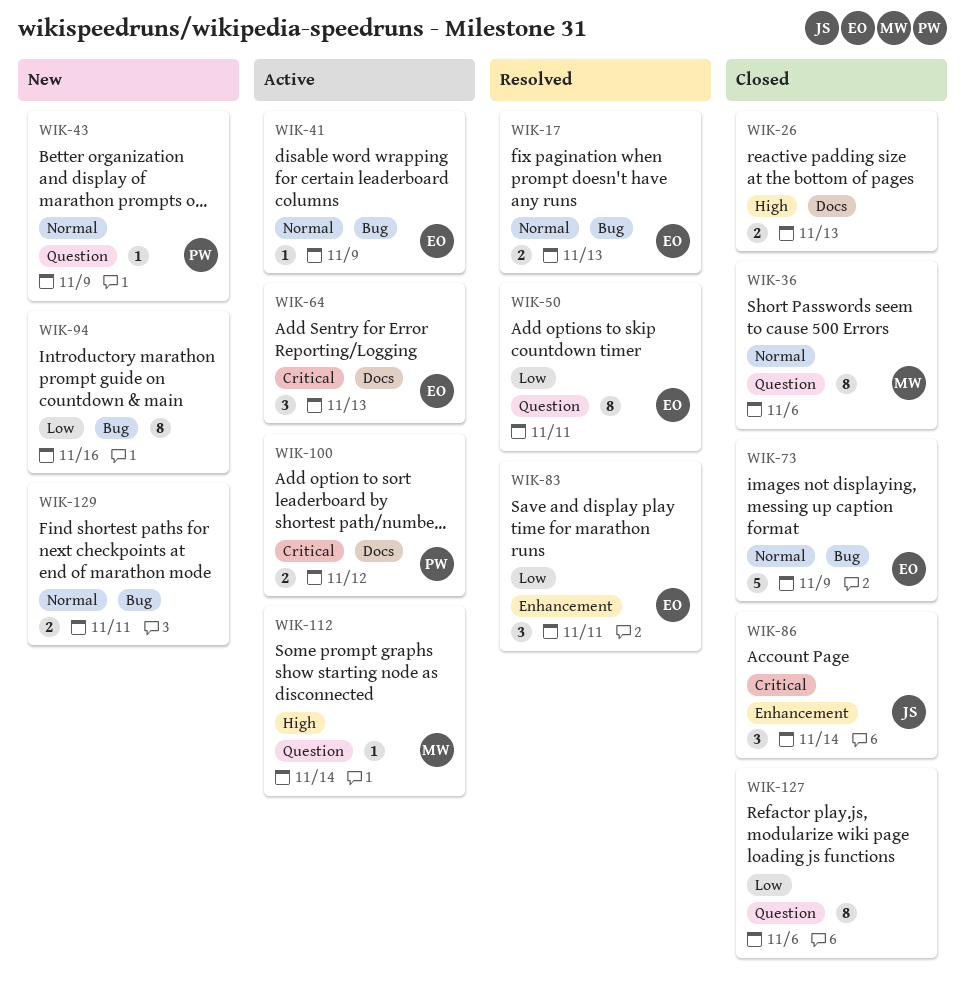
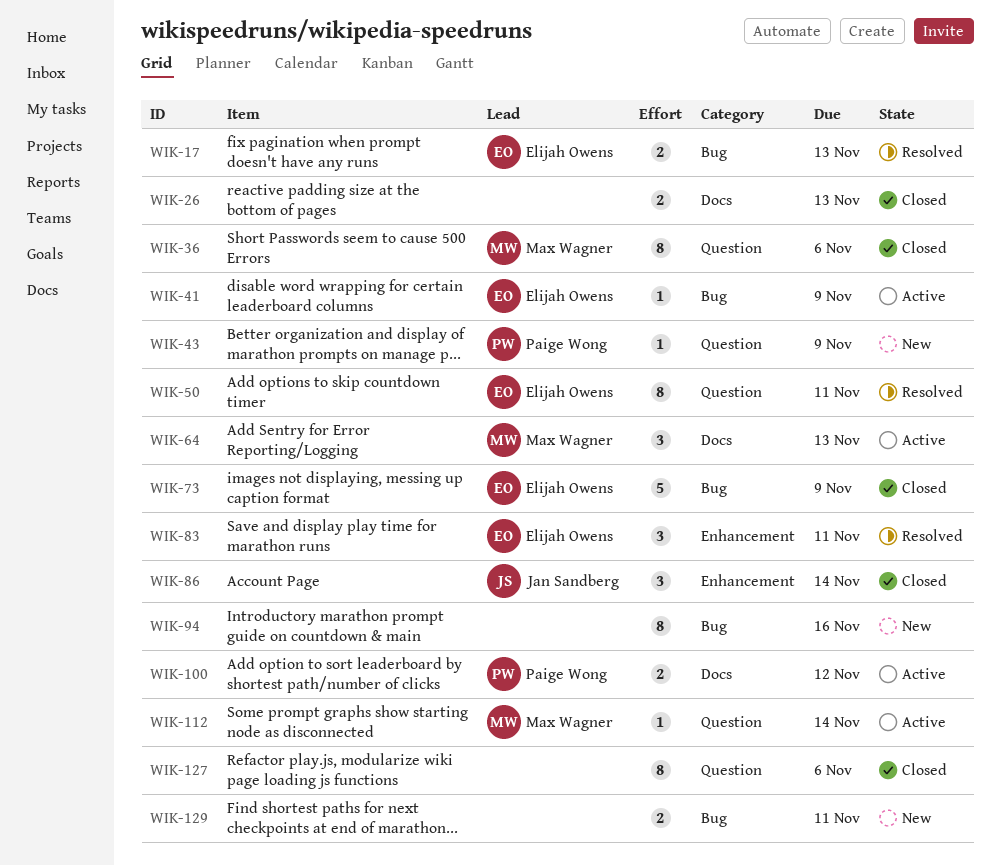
WIK-64, owner: Elijah Owens -> Max Wagner

